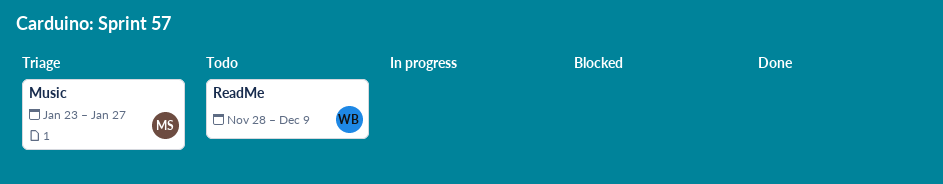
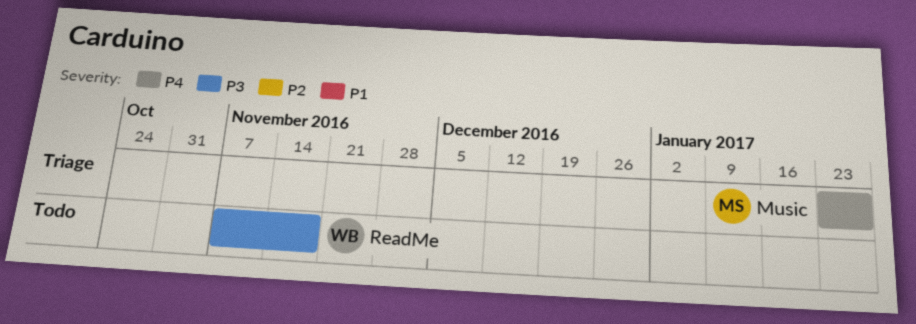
ReadMe, start: Nov 28 -> Nov 7
ReadMe, due: Dec 9 -> Nov 18

